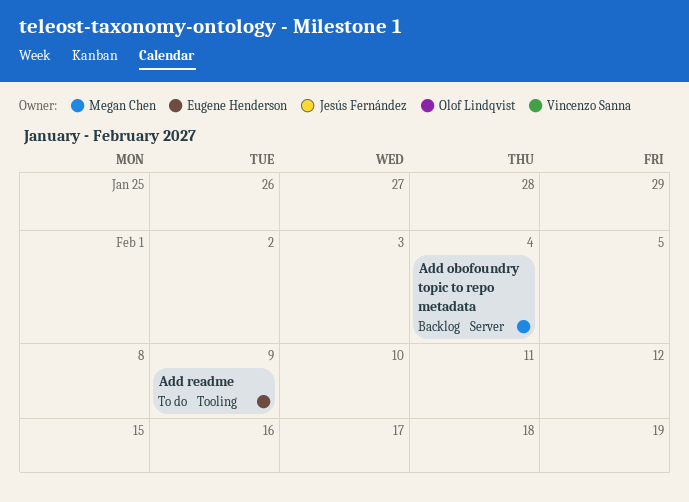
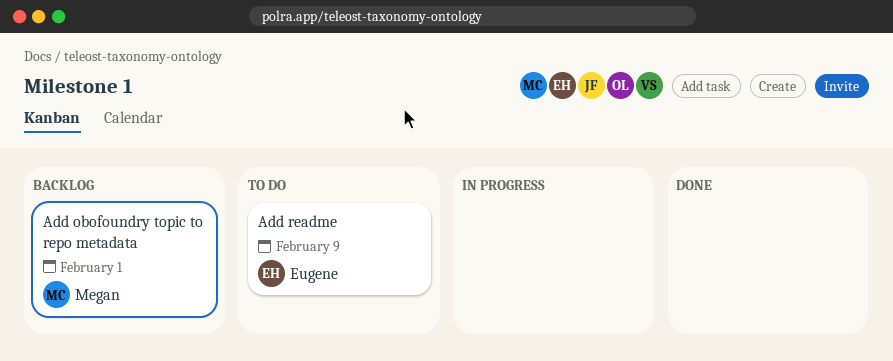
Add obofoundry topic to repo metadata, due: Feb 4 -> Feb 1

